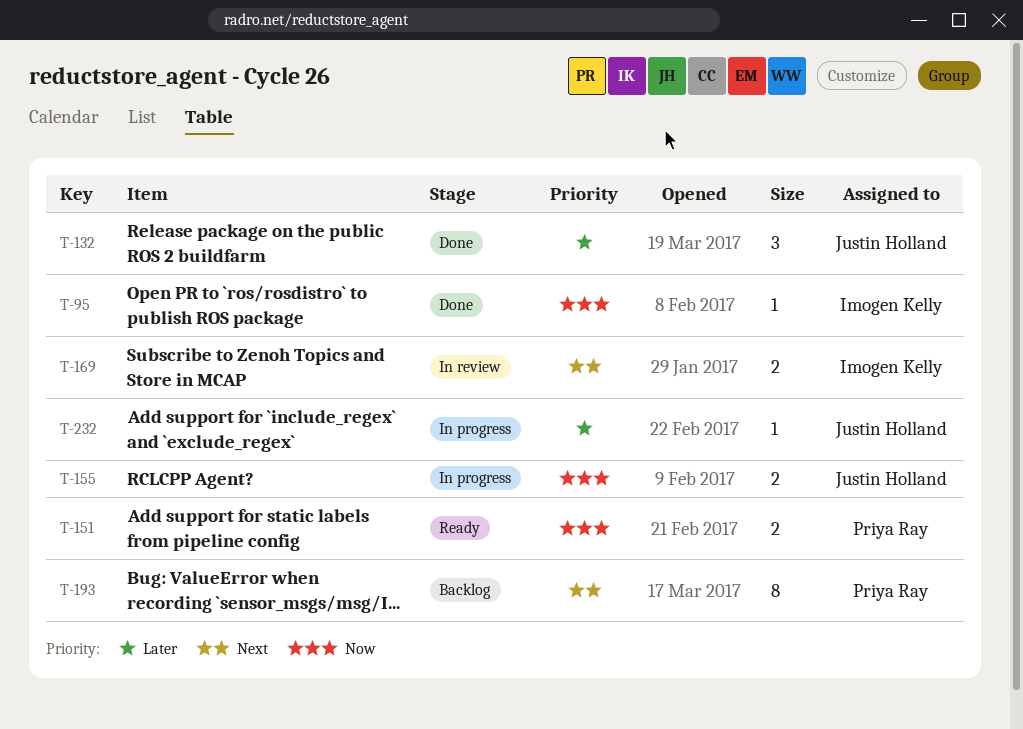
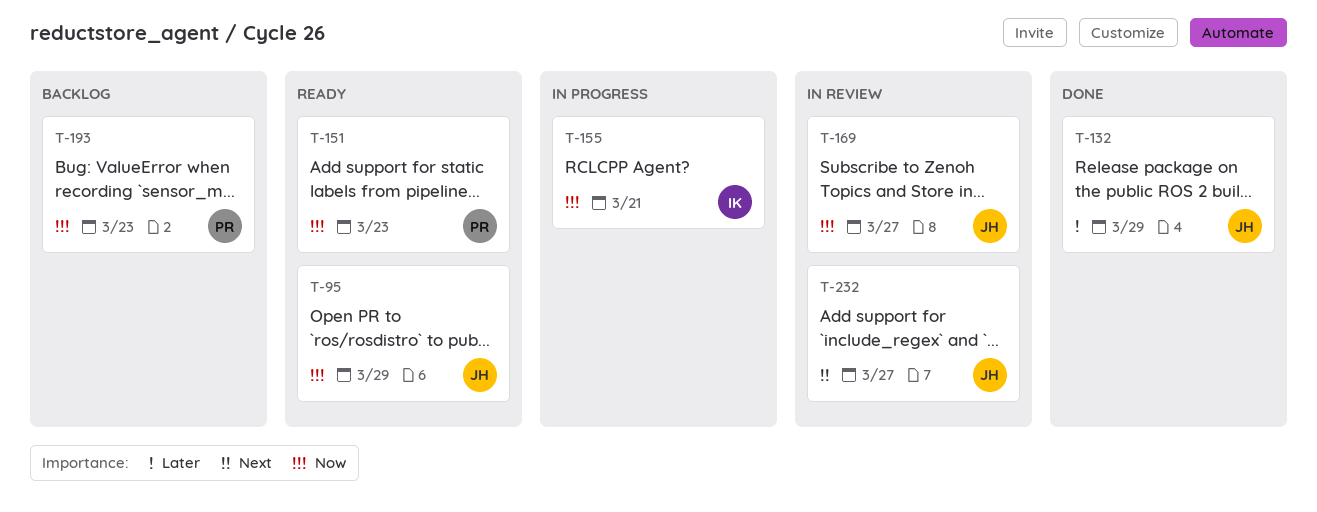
T-95, status: Done -> Ready
T-95, owner: Imogen Kelly -> Justin Holland
T-155, owner: Justin Holland -> Imogen Kelly
T-169, owner: Imogen Kelly -> Justin Holland
T-169, priority: Next -> Now
T-193, priority: Next -> Now
T-232, status: In progress -> In review
T-232, priority: Later -> Next

